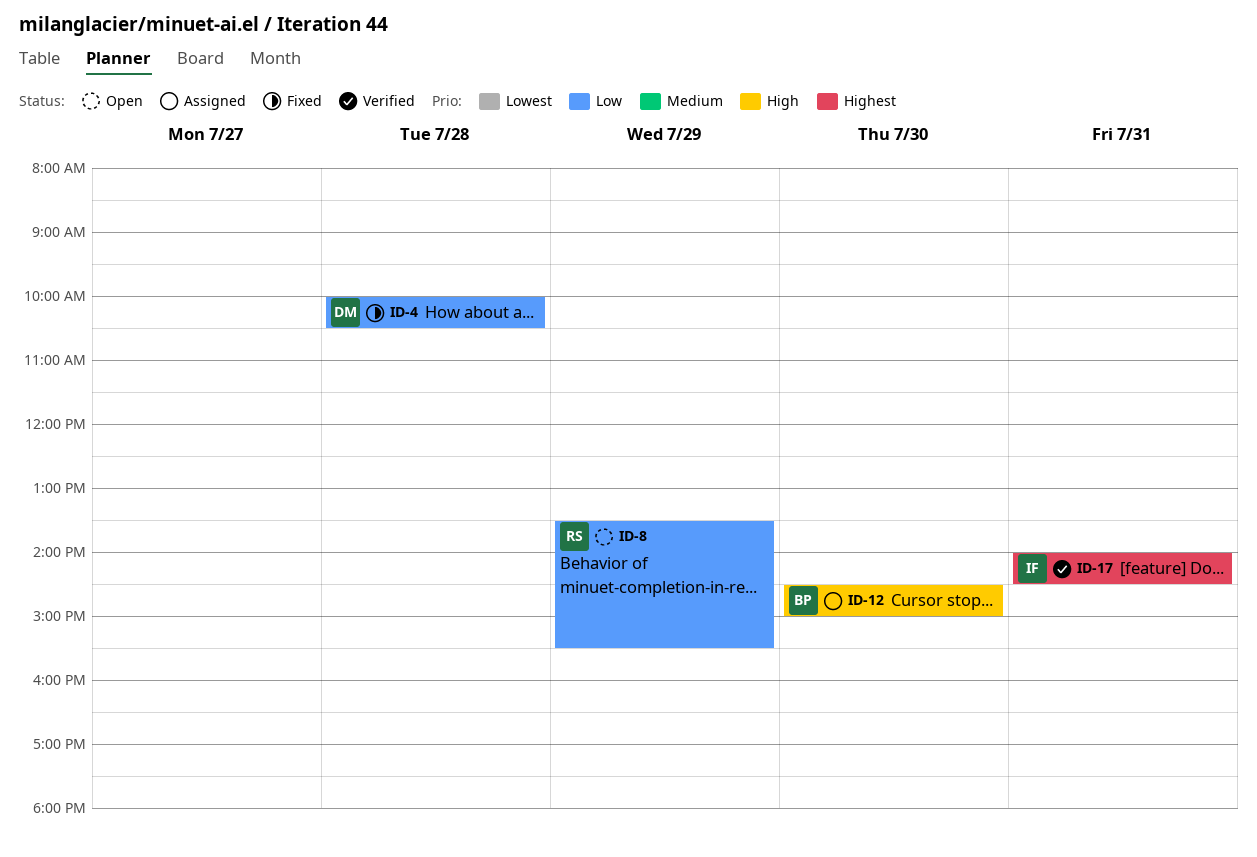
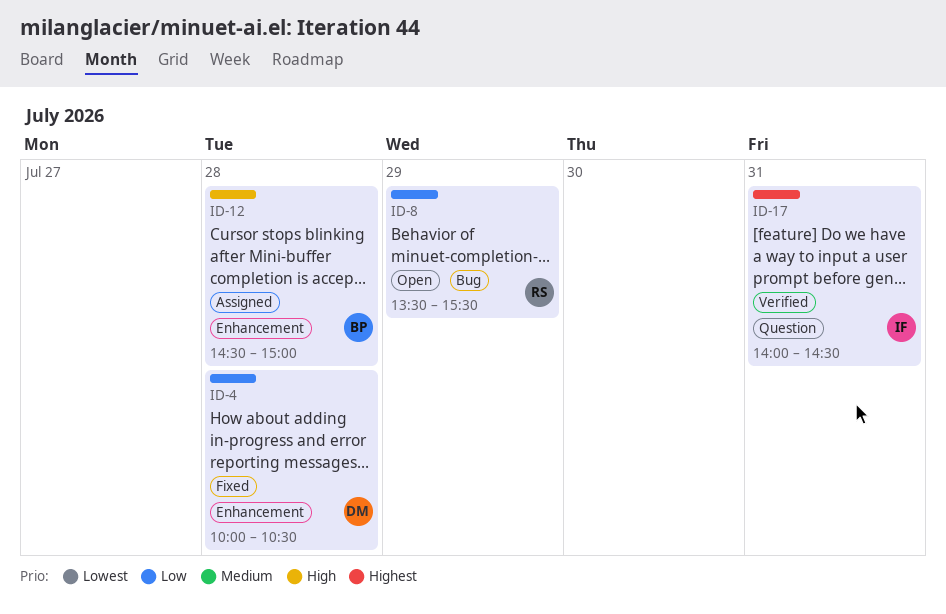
ID-12, day: Jul 30 -> Jul 28

